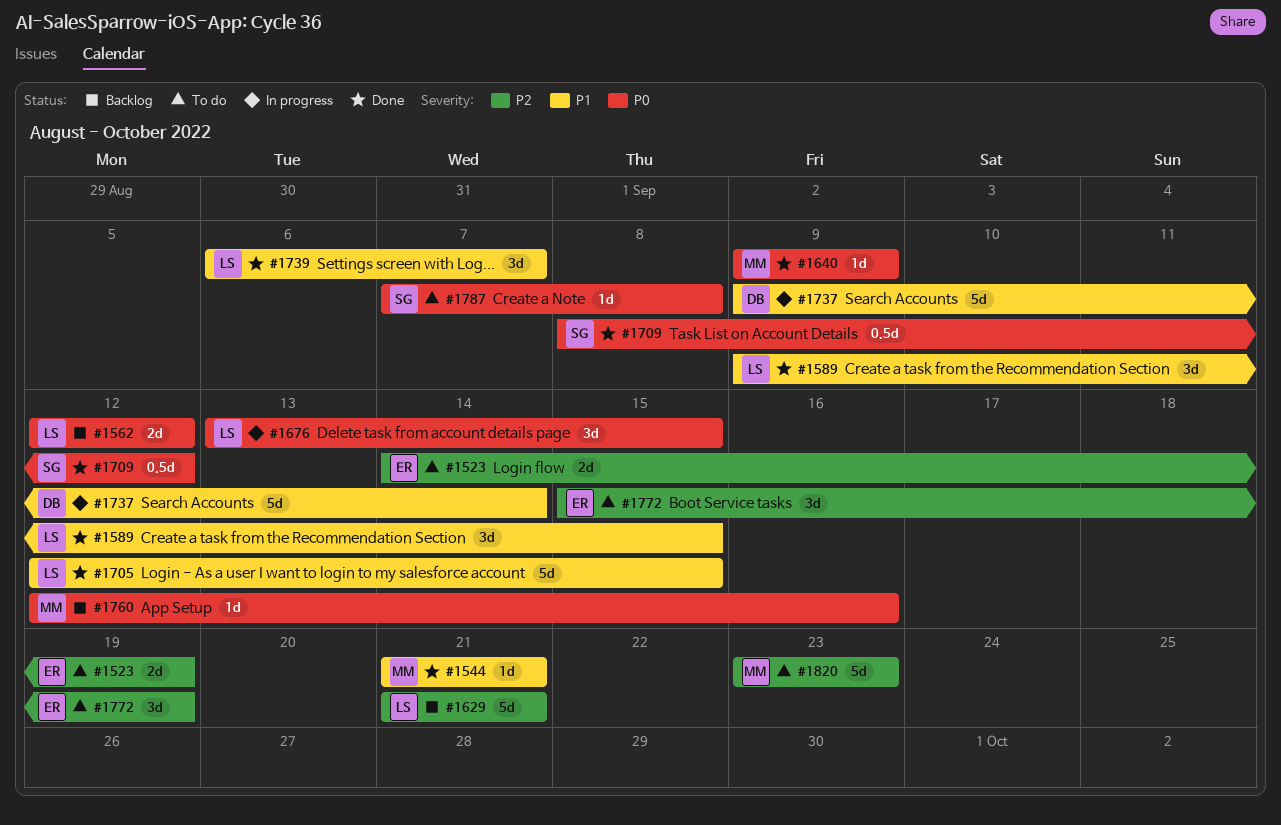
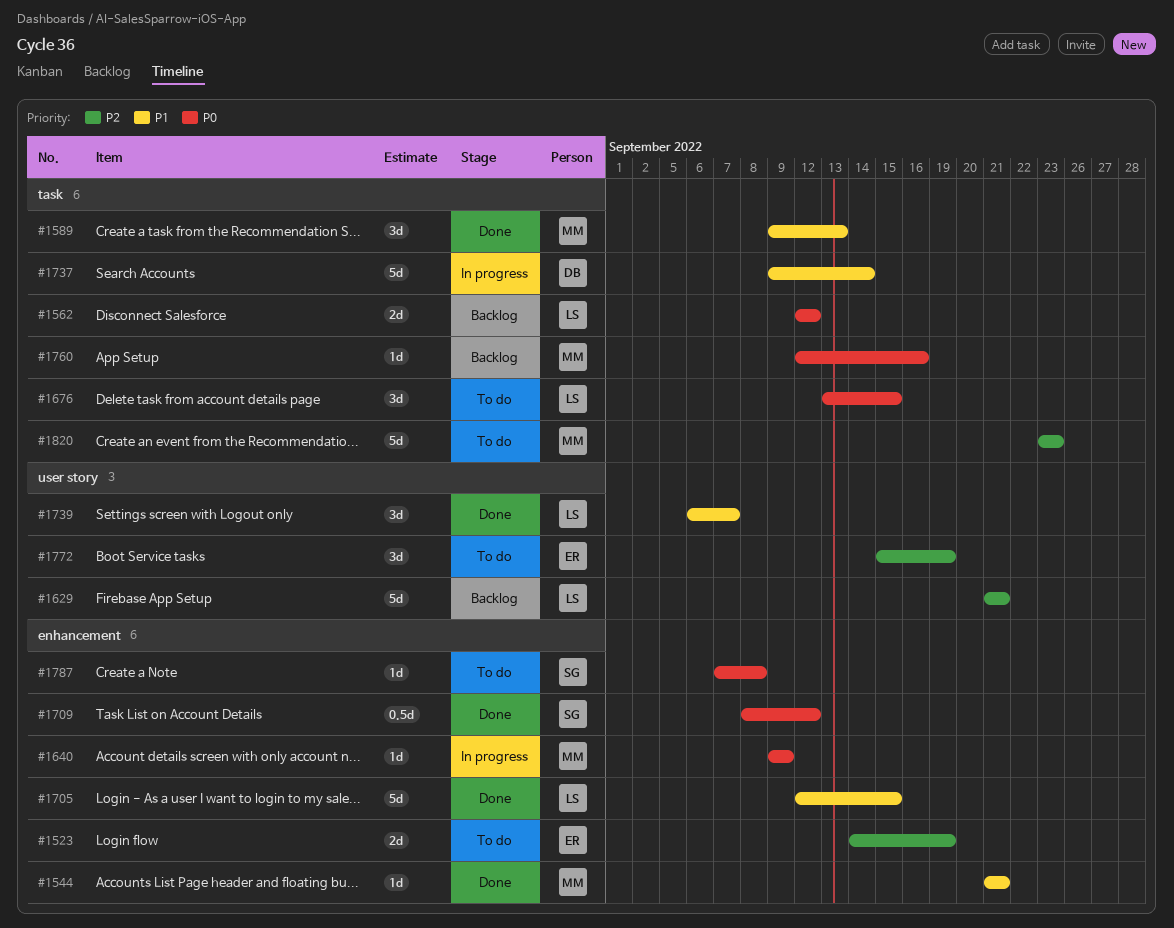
#1589, owner: LS -> MM
#1589, due: Sep 15 -> Sep 13
#1640, status: Done -> In progress
#1676, status: In progress -> To do

